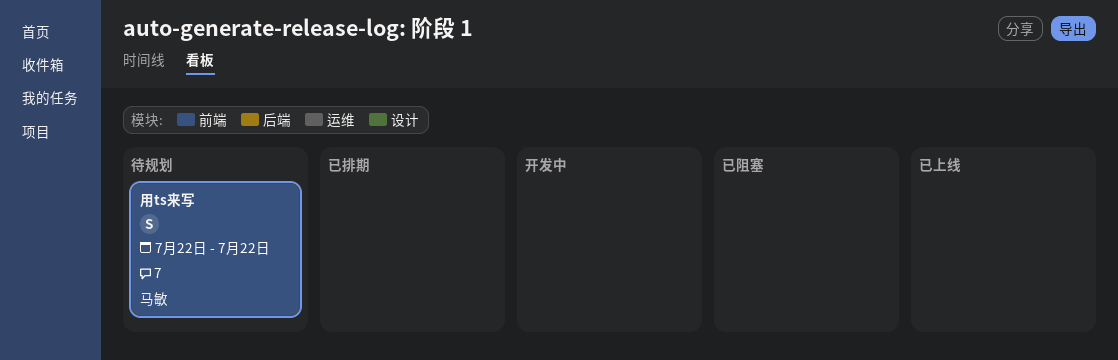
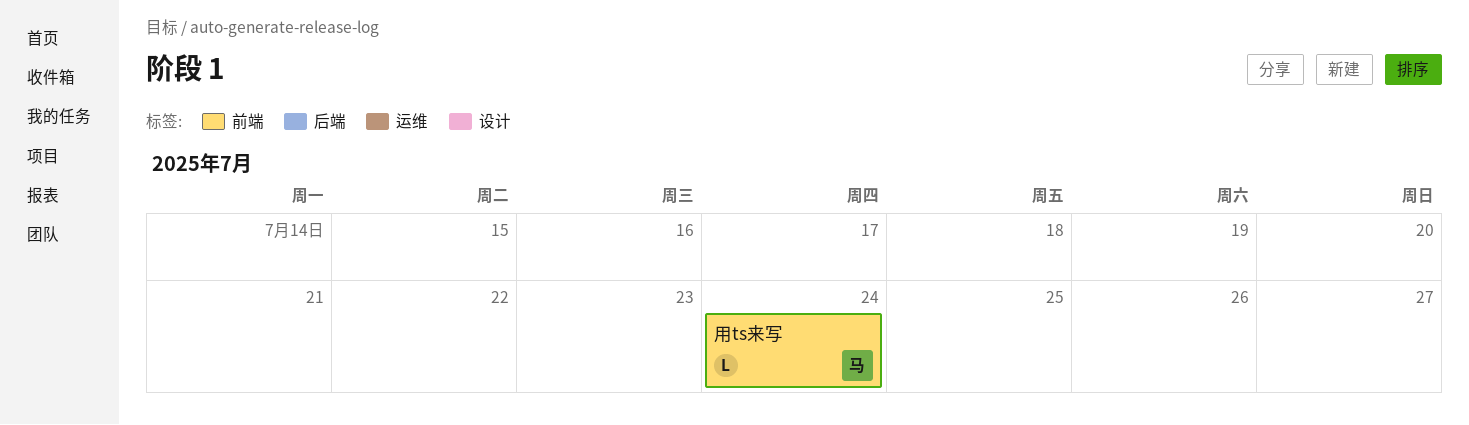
用ts来写, estimate: S -> L
用ts来写, due: Jul 22 -> Jul 24

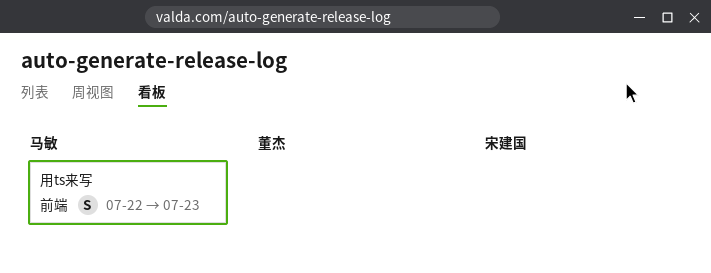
用ts来写, estimate: L -> S
用ts来写, due: Jul 24 -> Jul 23

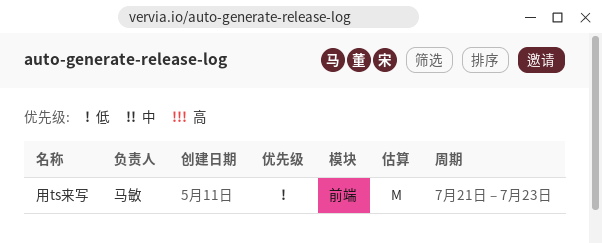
用ts来写, estimate: S -> M
用ts来写, start: Jul 22 -> Jul 21

